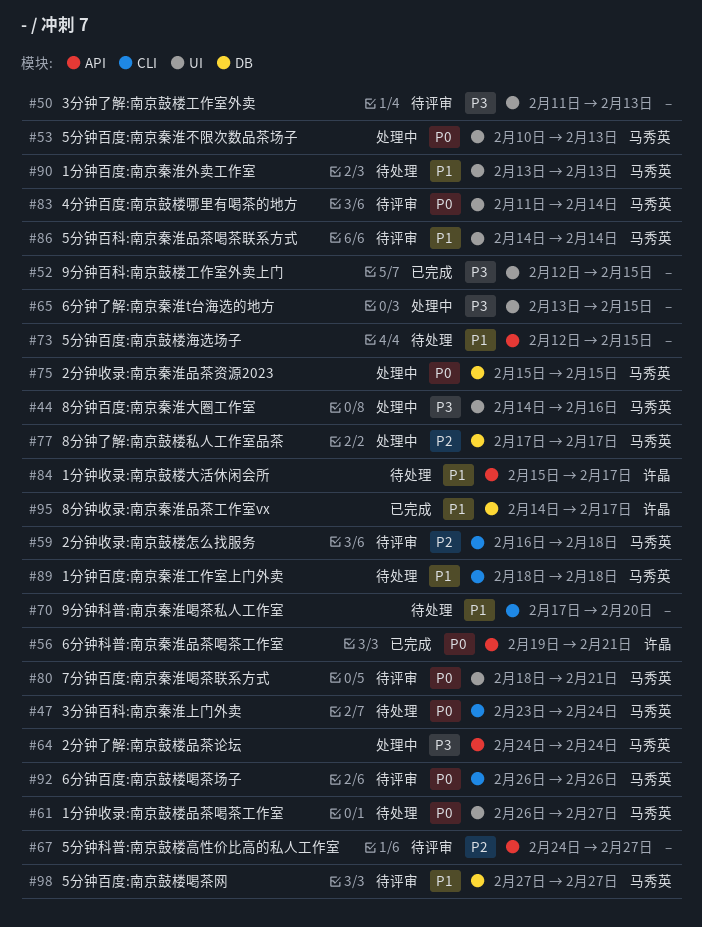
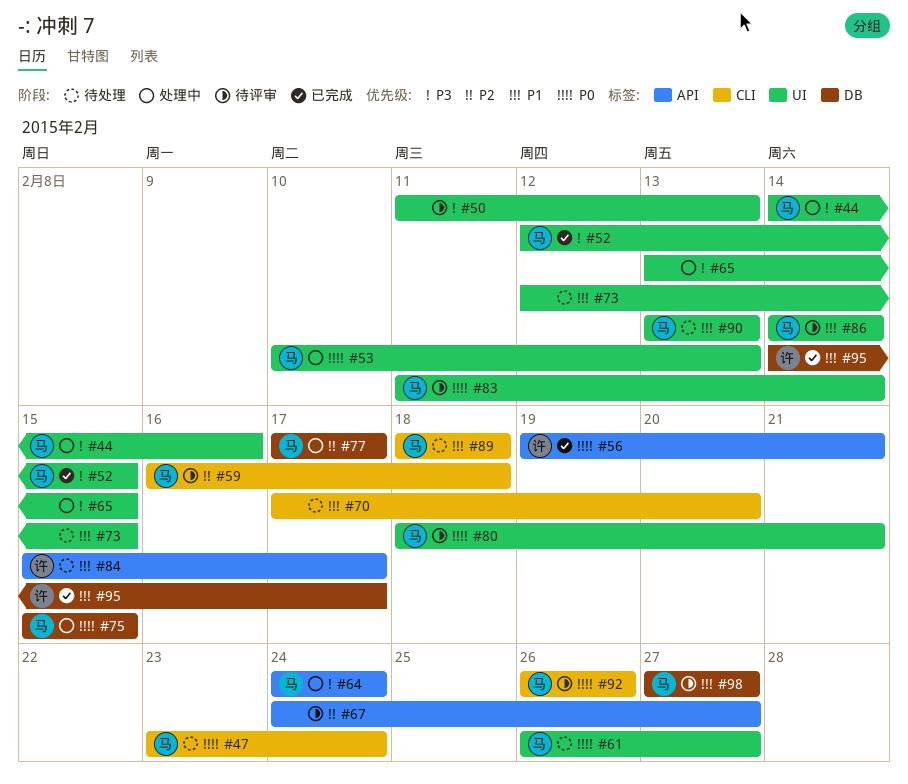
#52, owner: none -> 马秀英
#73, label: API -> UI

